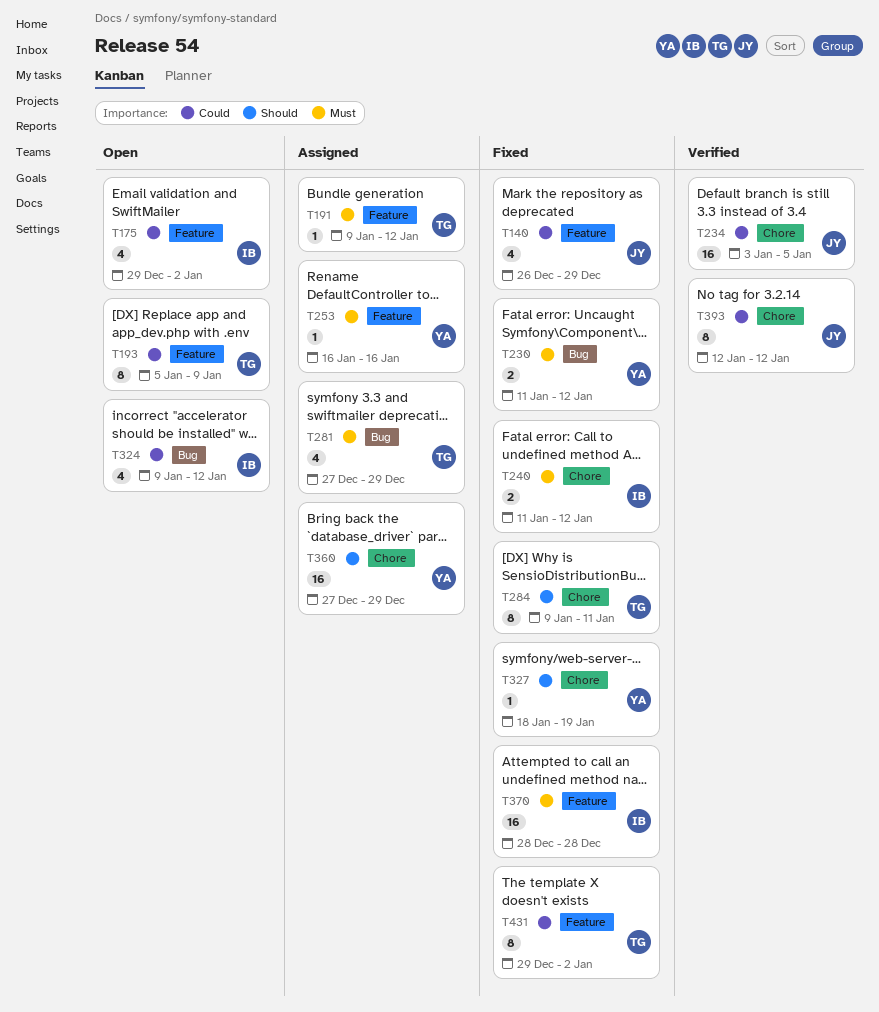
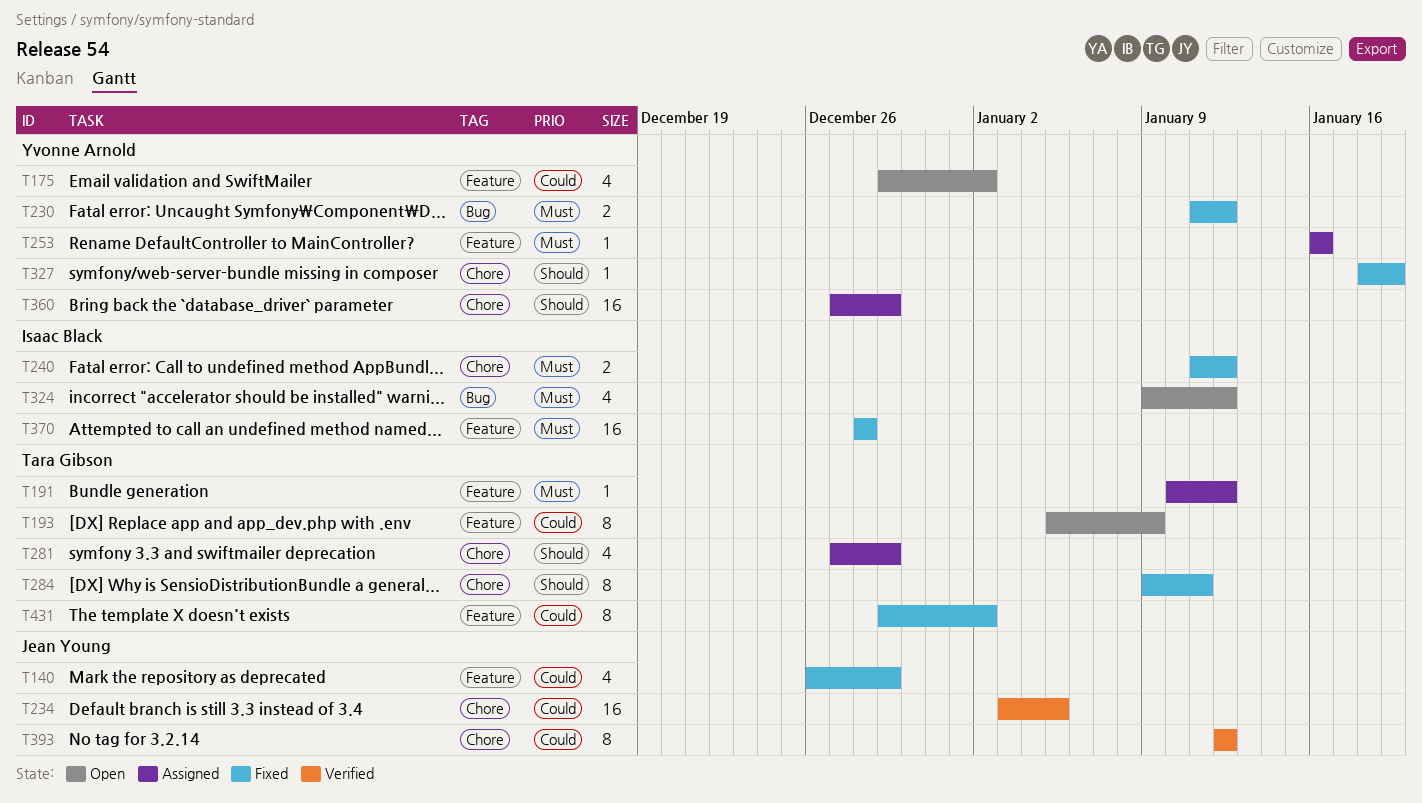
T175, owner: Isaac Black -> Yvonne Arnold
T191, start: Jan 9 -> Jan 10
T281, priority: Must -> Should
T281, label: Bug -> Chore
T324, priority: Could -> Must

